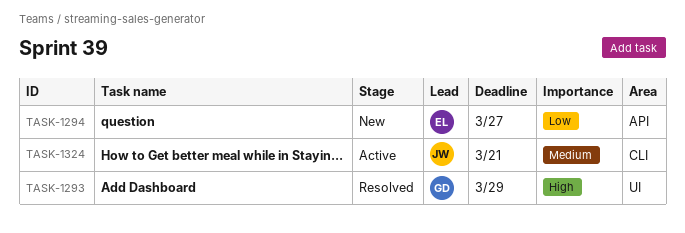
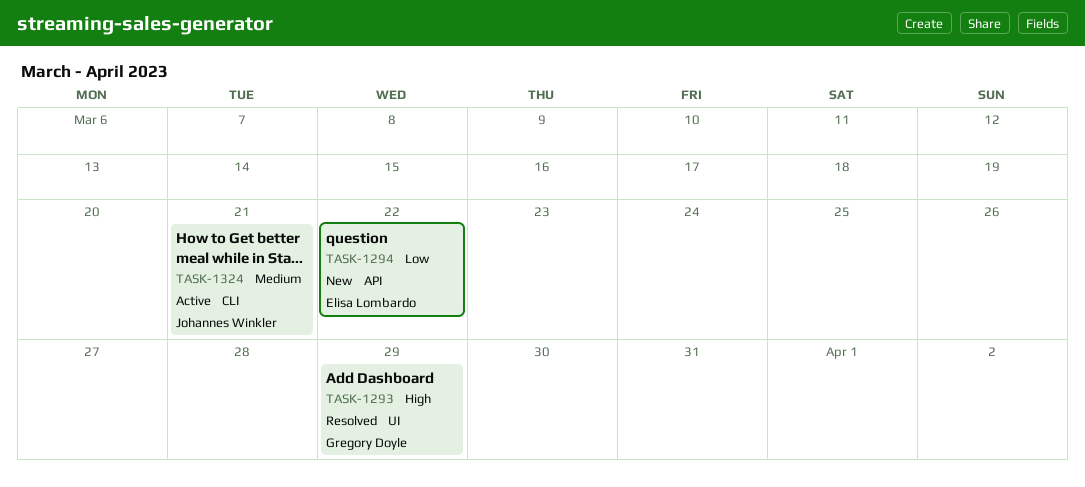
TASK-1294, due: Mar 27 -> Mar 22

